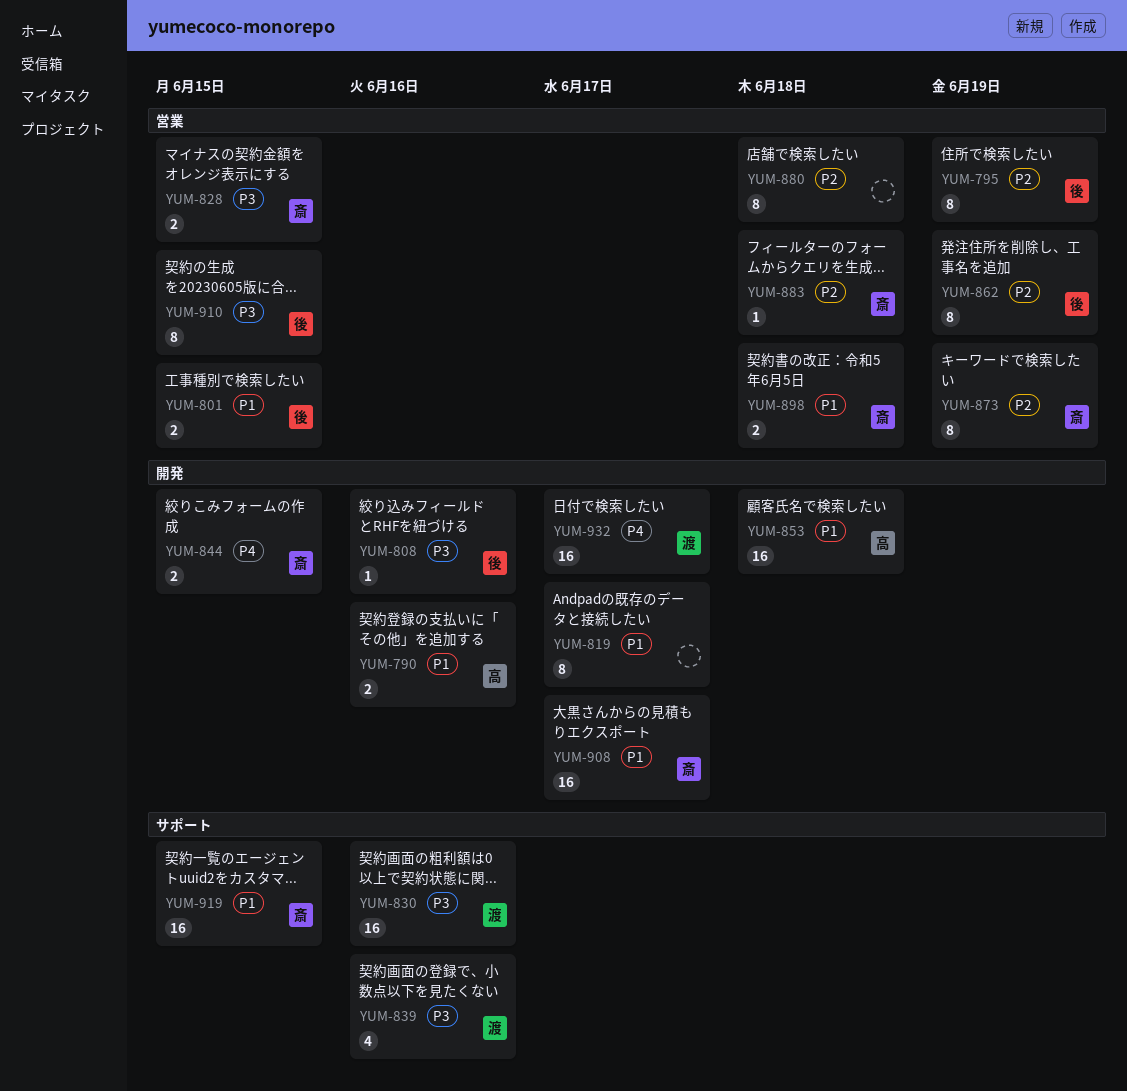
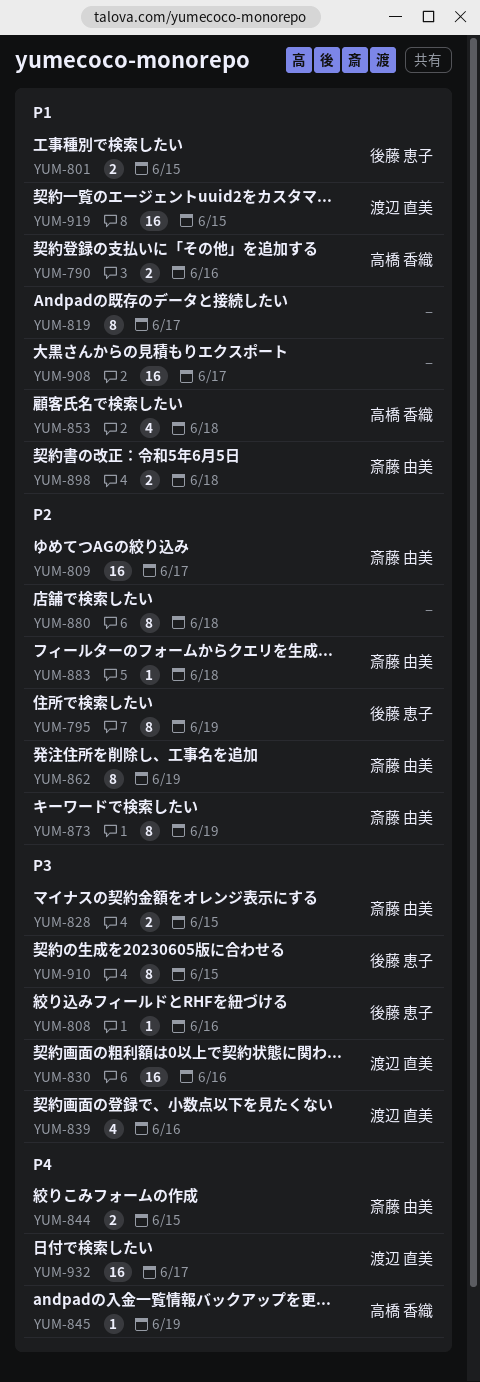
YUM-809: none -> present
YUM-845: none -> present
YUM-853, estimate: 16 -> 4
YUM-862, owner: 後藤 恵子 -> 斎藤 由美
YUM-908, owner: 斎藤 由美 -> none
YUM-919, owner: 斎藤 由美 -> 渡辺 直美

